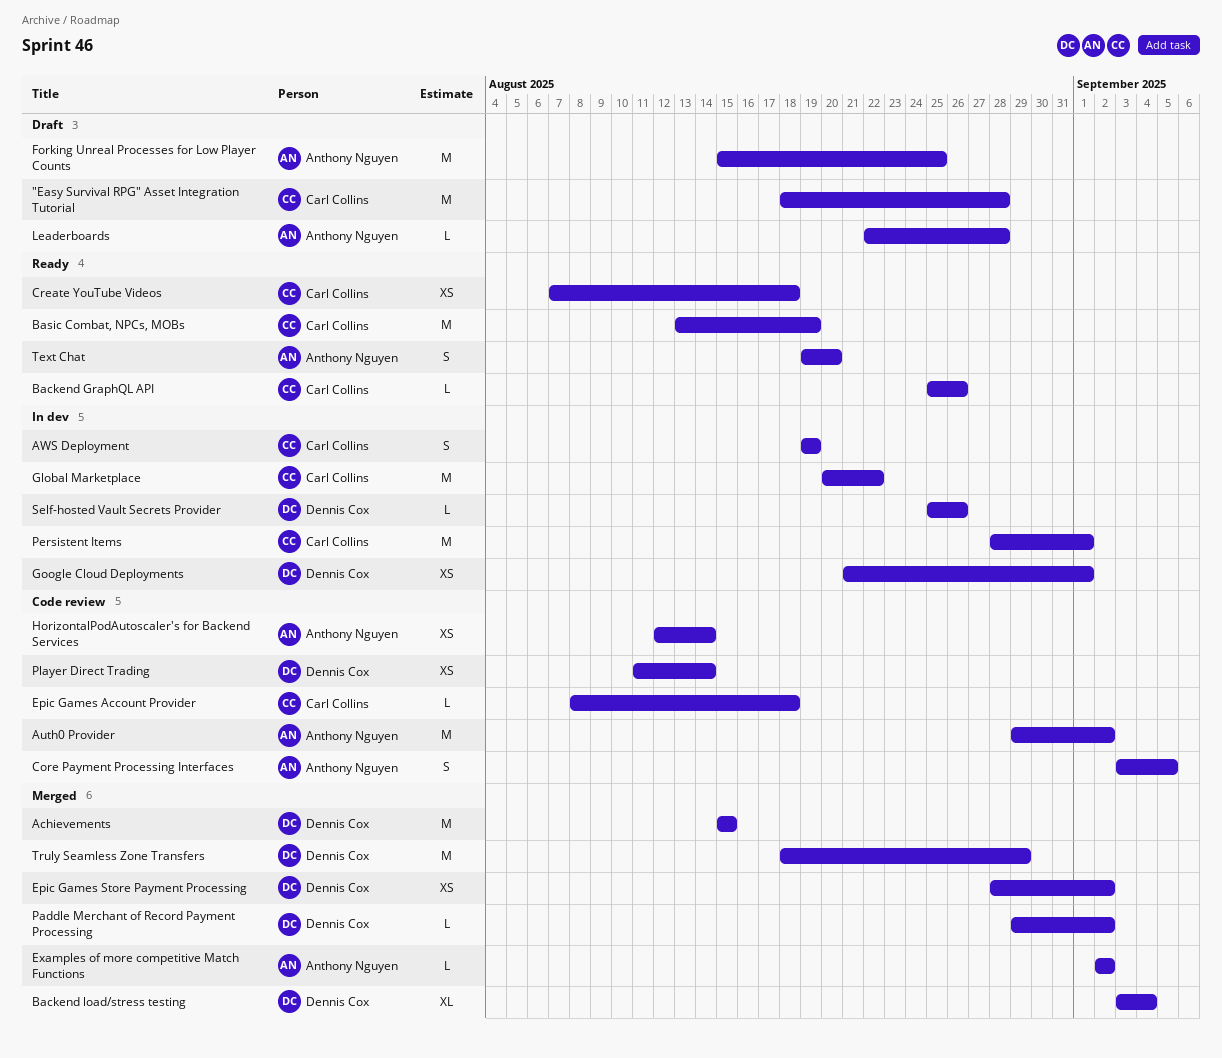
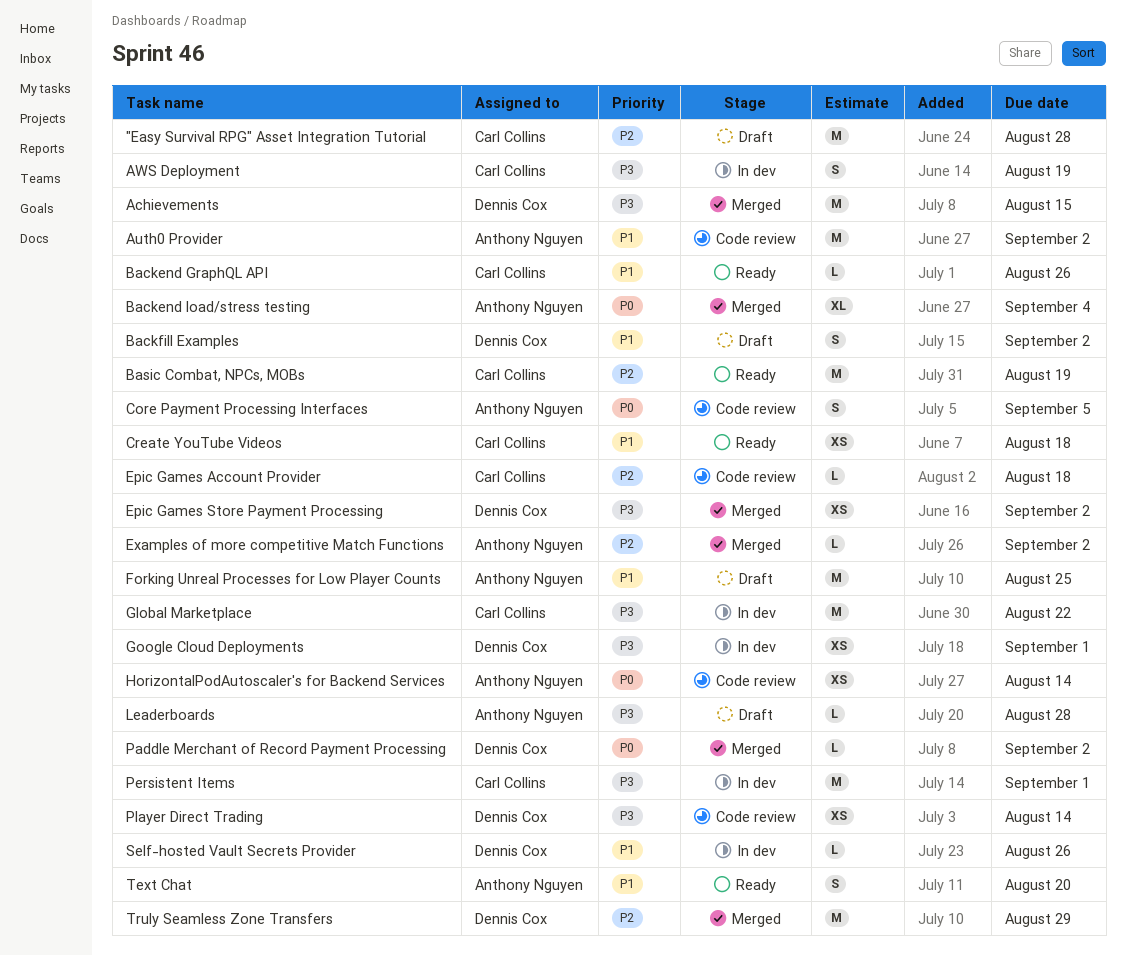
Backend load/stress testing, owner: Dennis Cox -> Anthony Nguyen
Backfill Examples: none -> present

